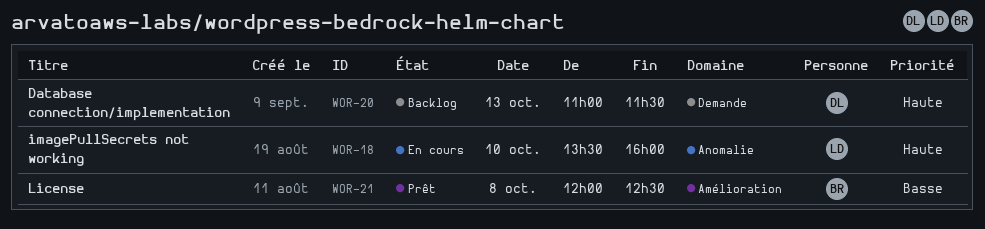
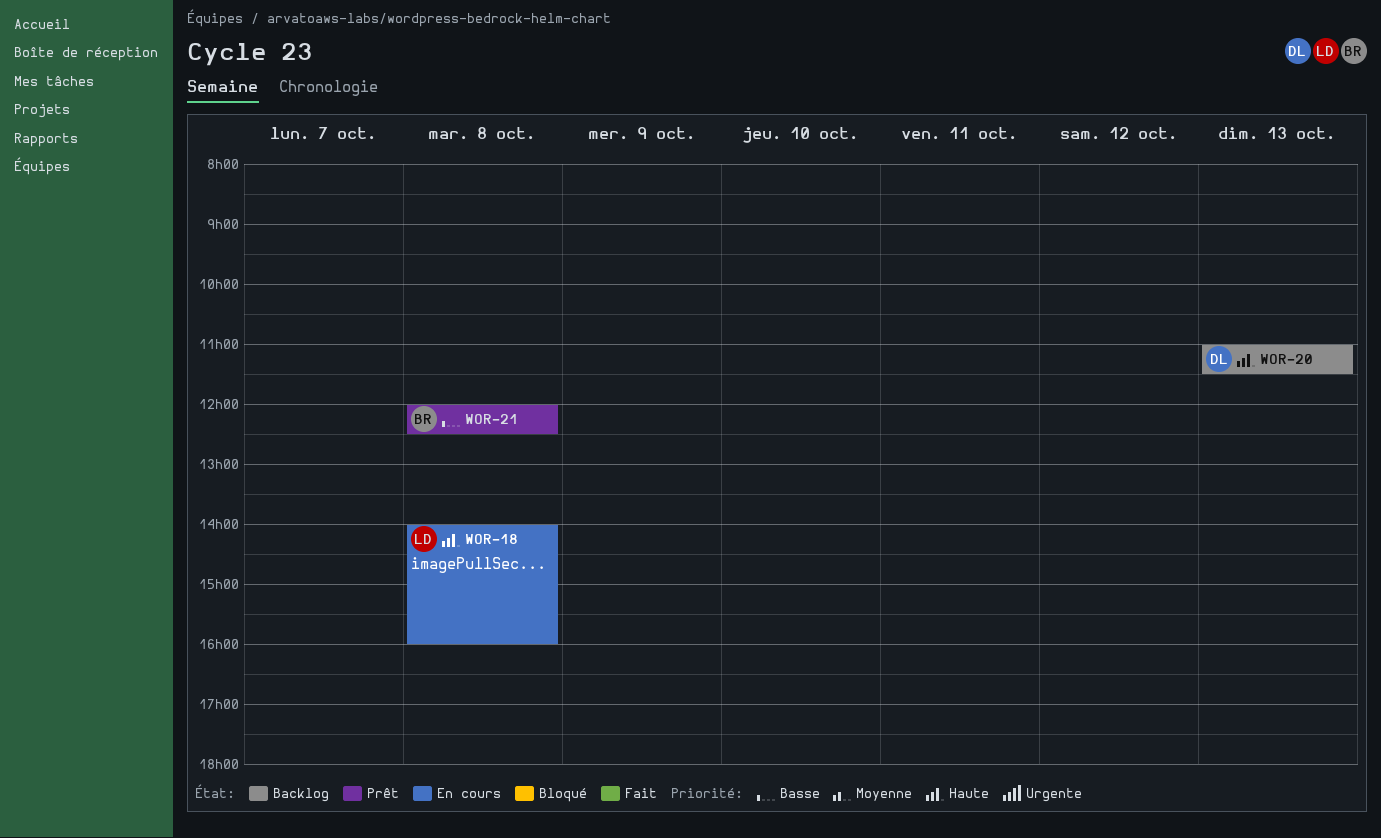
WOR-18, day: Oct 10 -> Oct 8
WOR-18, begins: 13:30 -> 14:00

